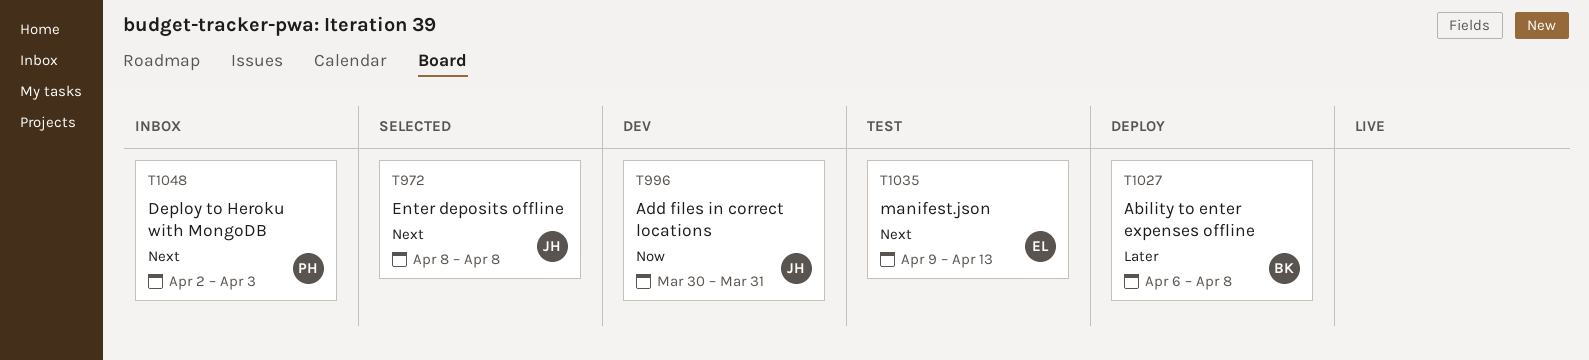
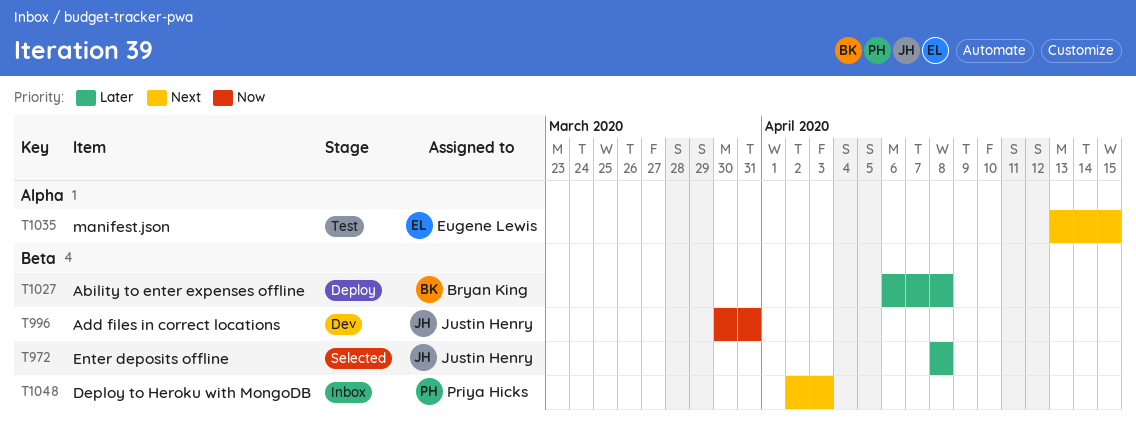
T972, priority: Next -> Later
T1035, start: Apr 9 -> Apr 13
T1035, due: Apr 13 -> Apr 15

